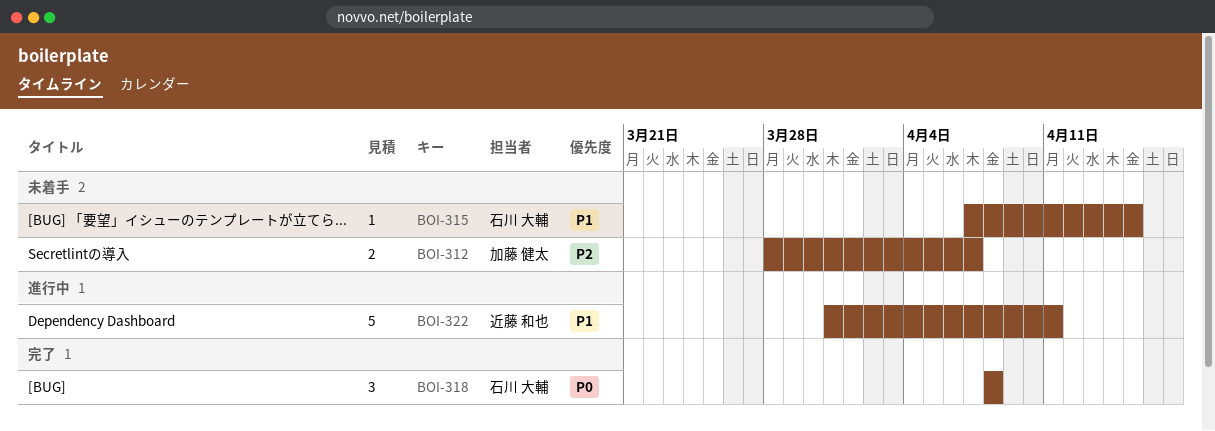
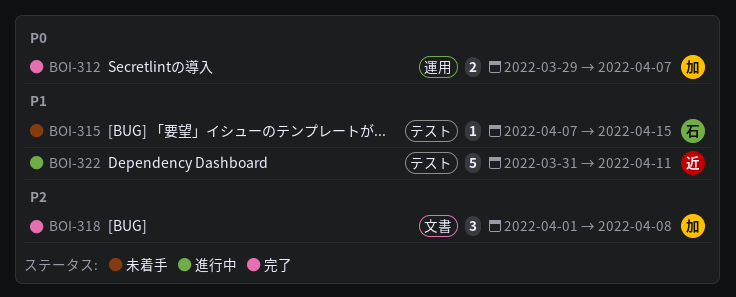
BOI-312, status: 未着手 -> 完了
BOI-312, priority: P2 -> P0
BOI-312, start: Mar 28 -> Mar 29
BOI-318, owner: 石川 大輔 -> 加藤 健太
BOI-318, priority: P0 -> P2
BOI-318, start: Apr 8 -> Apr 1

